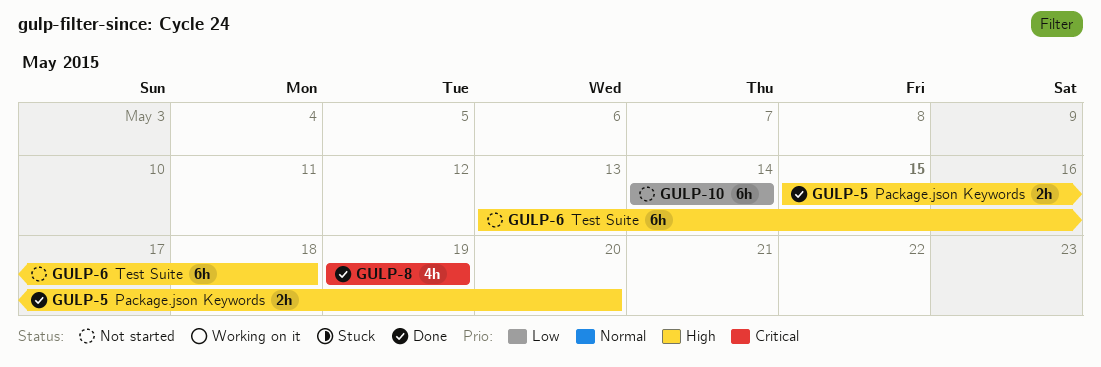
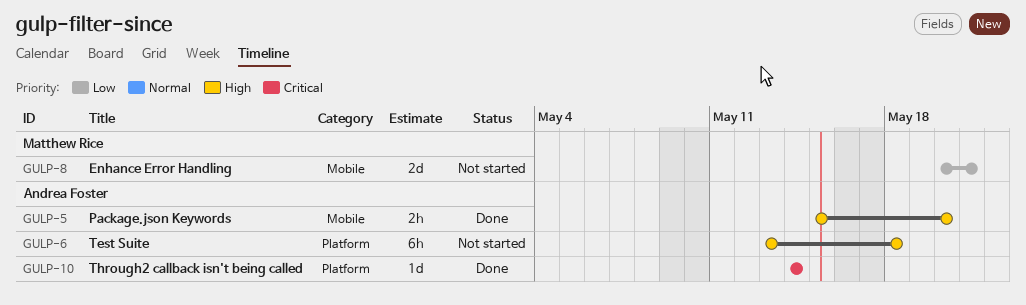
GULP-8, status: Done -> Not started
GULP-8, priority: Critical -> Low
GULP-8, estimate: 4h -> 2d
GULP-8, start: May 19 -> May 20
GULP-8, due: May 19 -> May 21
GULP-10, status: Not started -> Done
GULP-10, priority: Low -> Critical
GULP-10, estimate: 6h -> 1d

